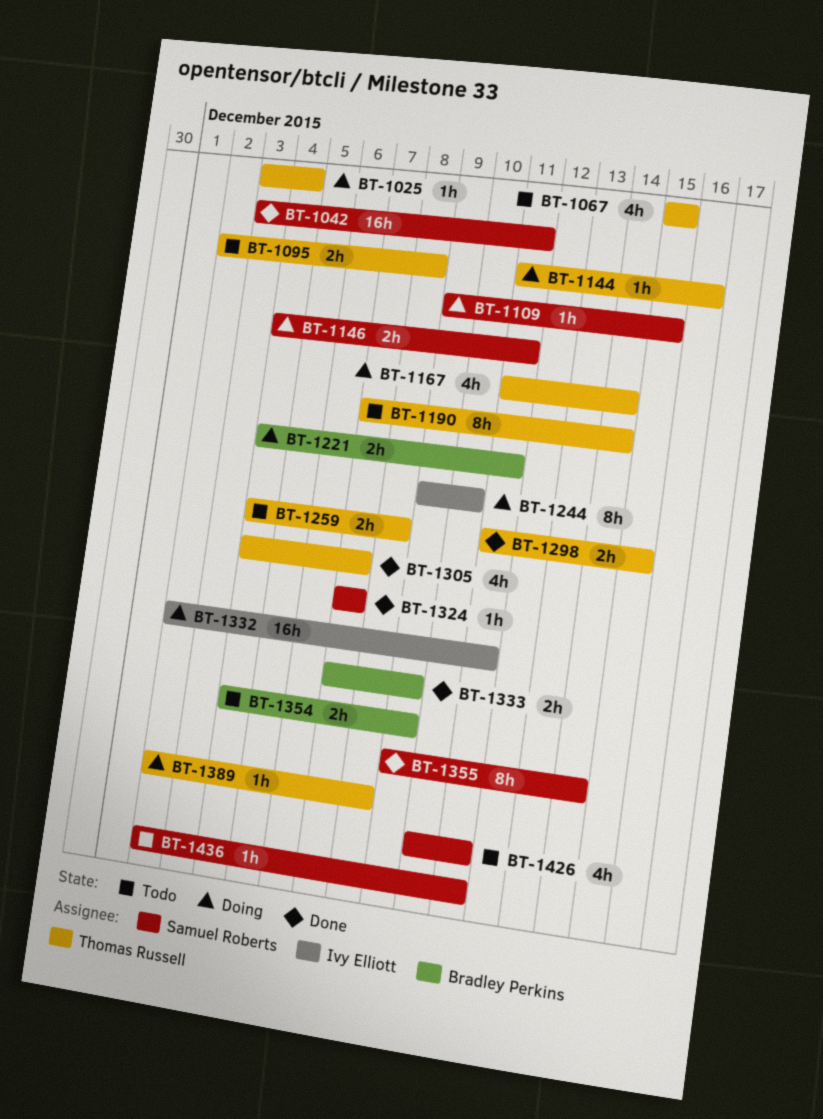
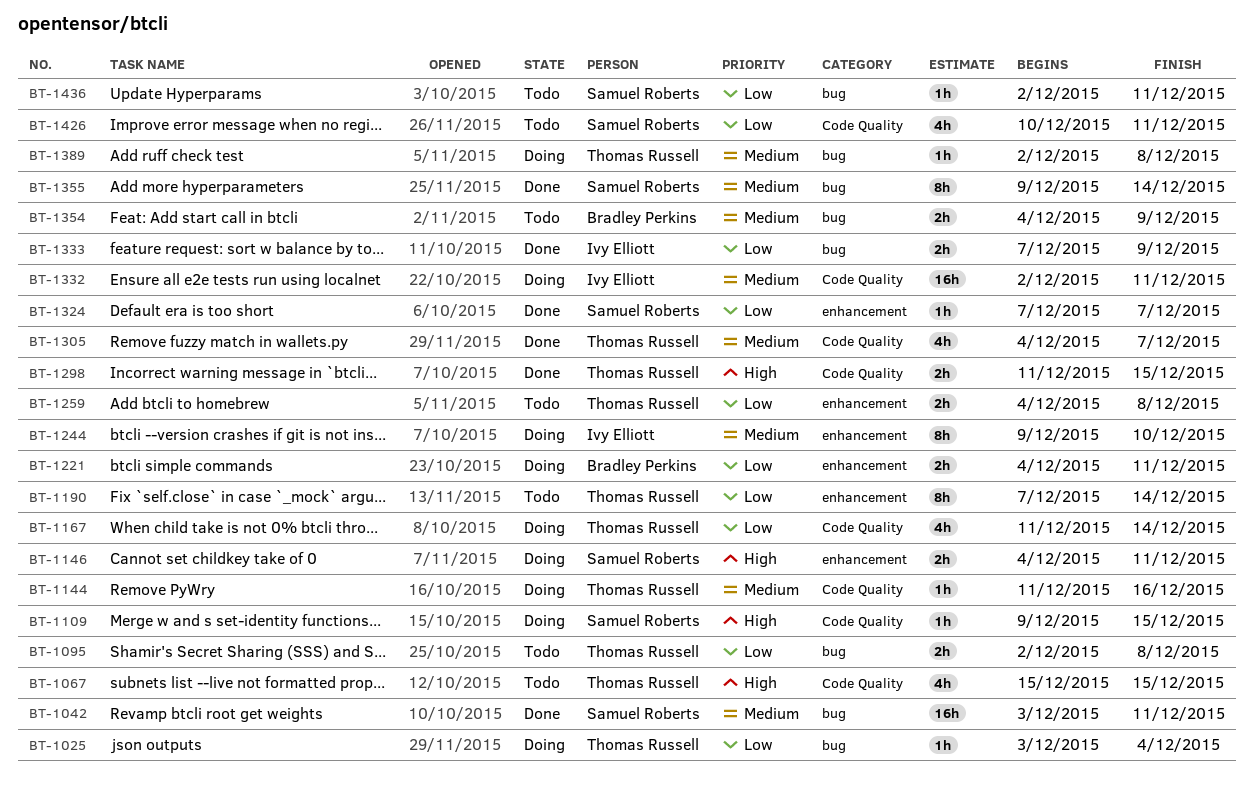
BT-1333, owner: Bradley Perkins -> Ivy Elliott

